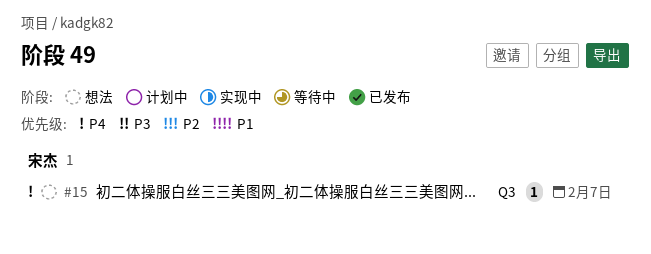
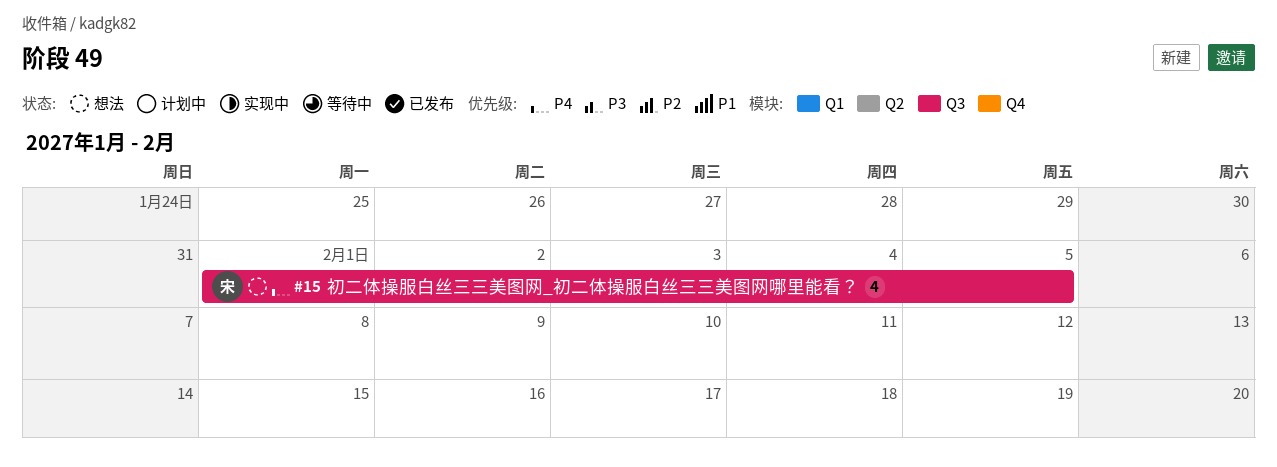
#15, estimate: 1 -> 4
#15, due: Feb 7 -> Feb 5

